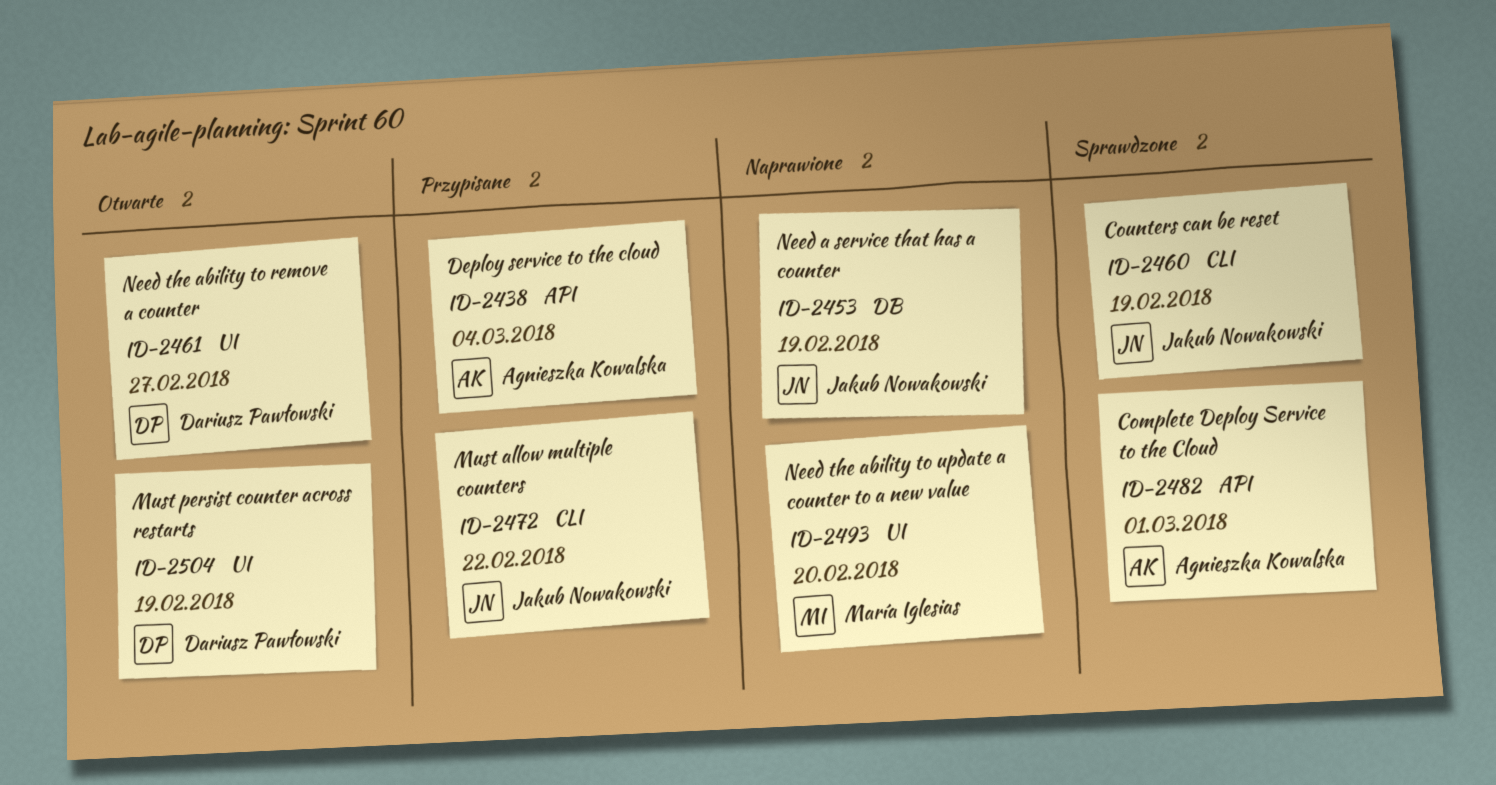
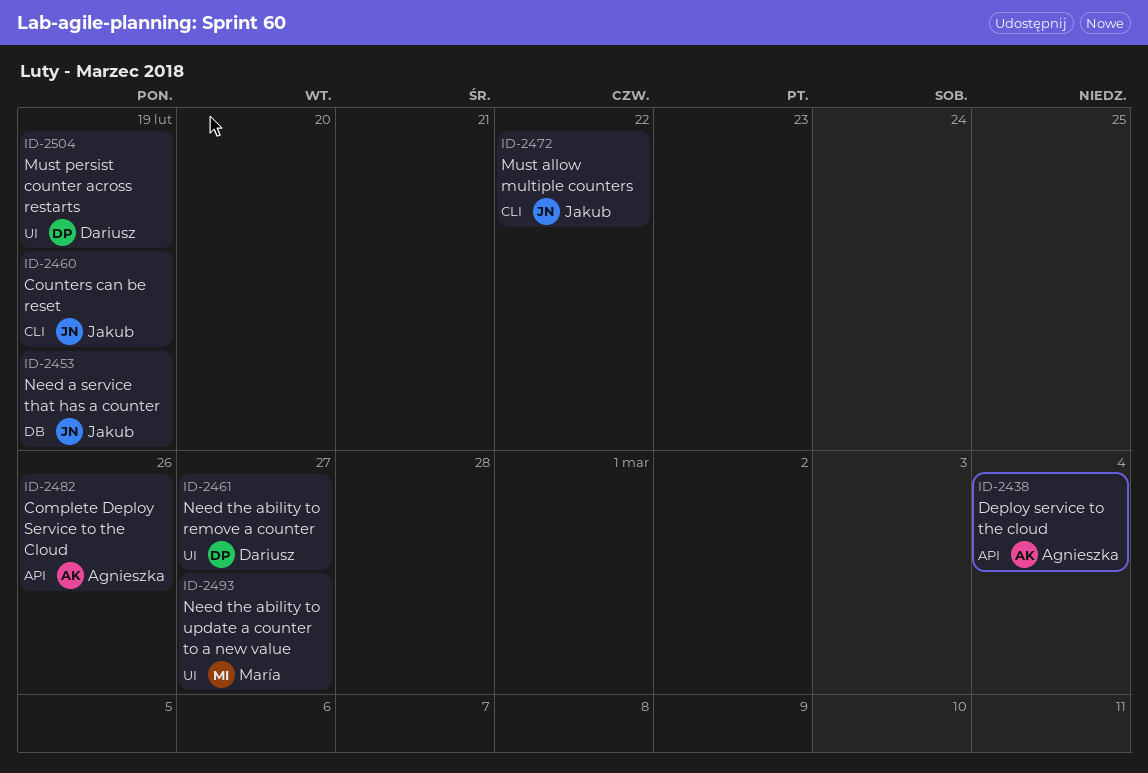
ID-2482, due: Mar 1 -> Feb 26
ID-2493, due: Feb 20 -> Feb 27

